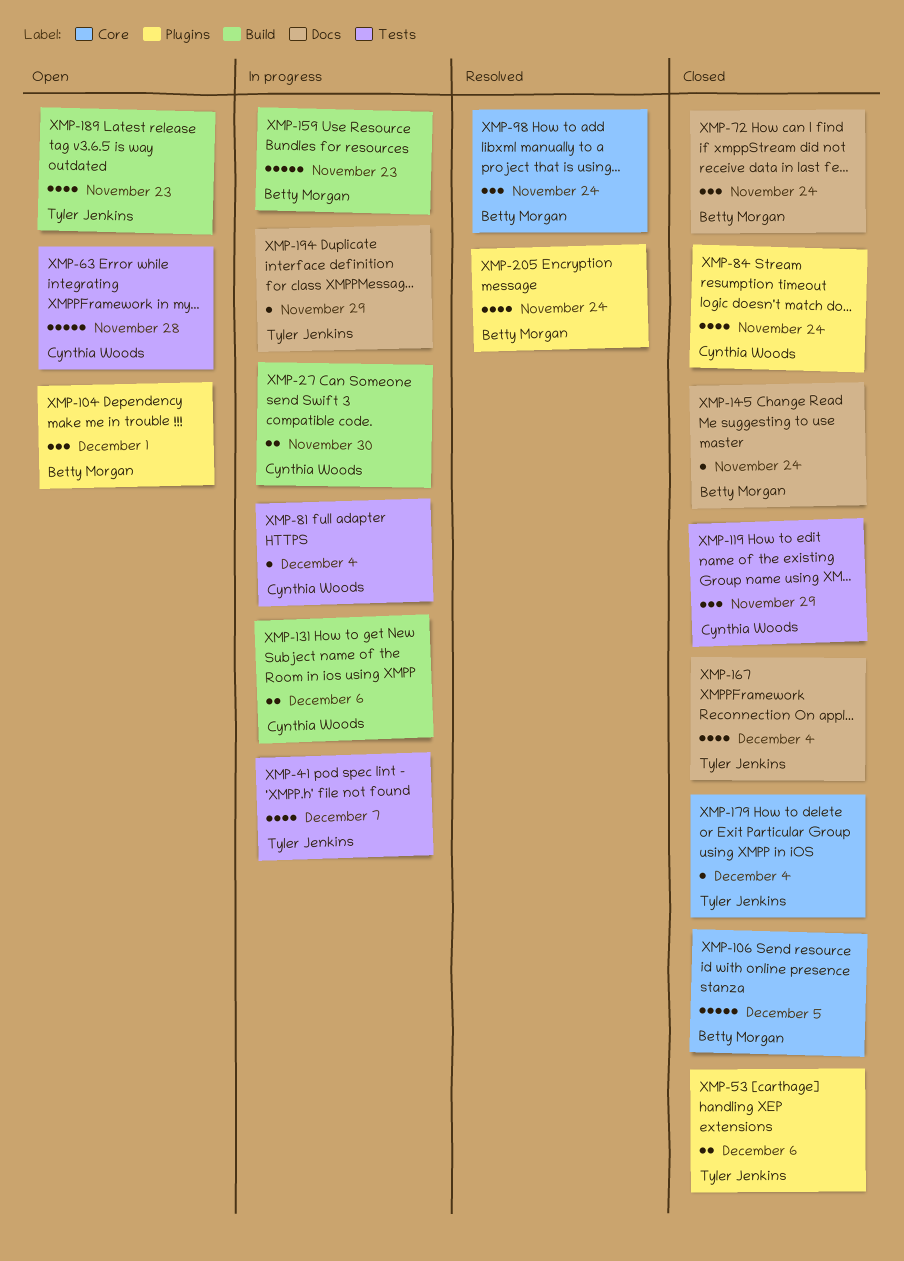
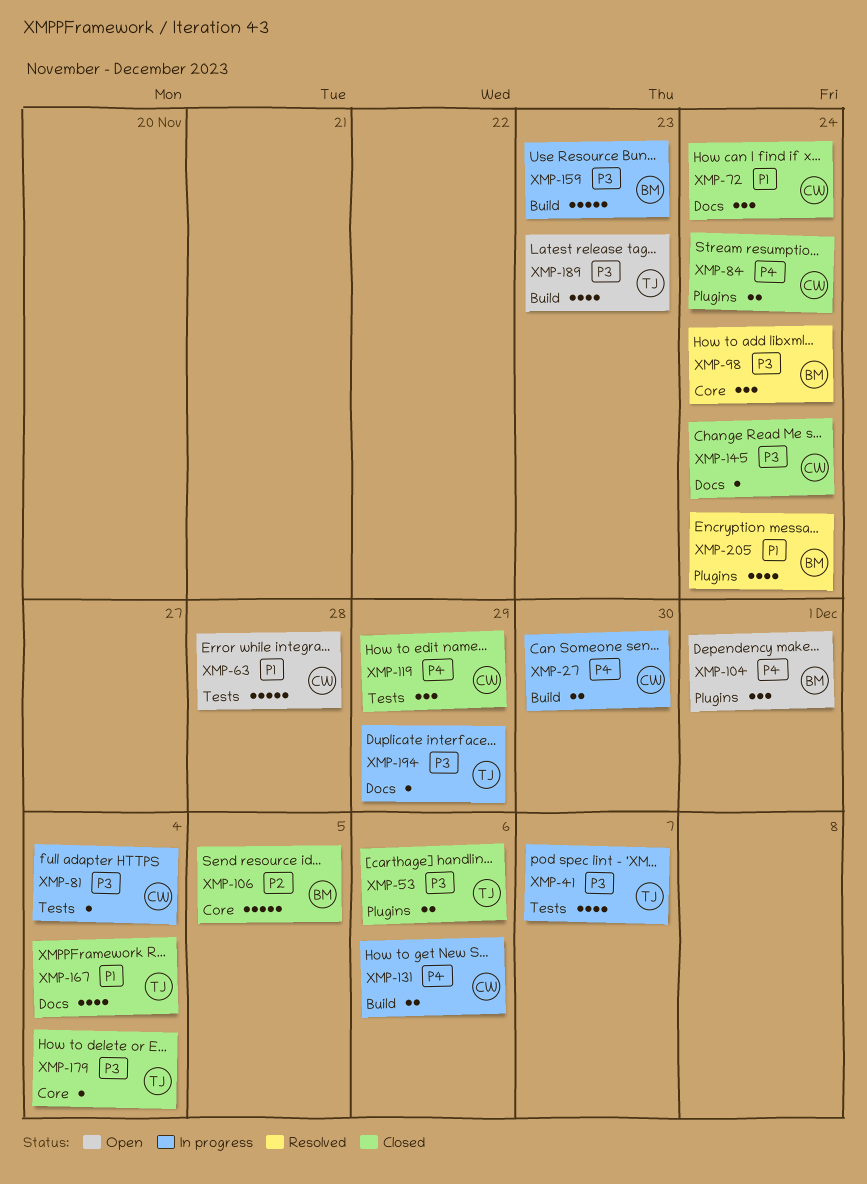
XMP-72, owner: Betty Morgan -> Cynthia Woods
XMP-84, estimate: 4 -> 2
XMP-145, owner: Betty Morgan -> Cynthia Woods

